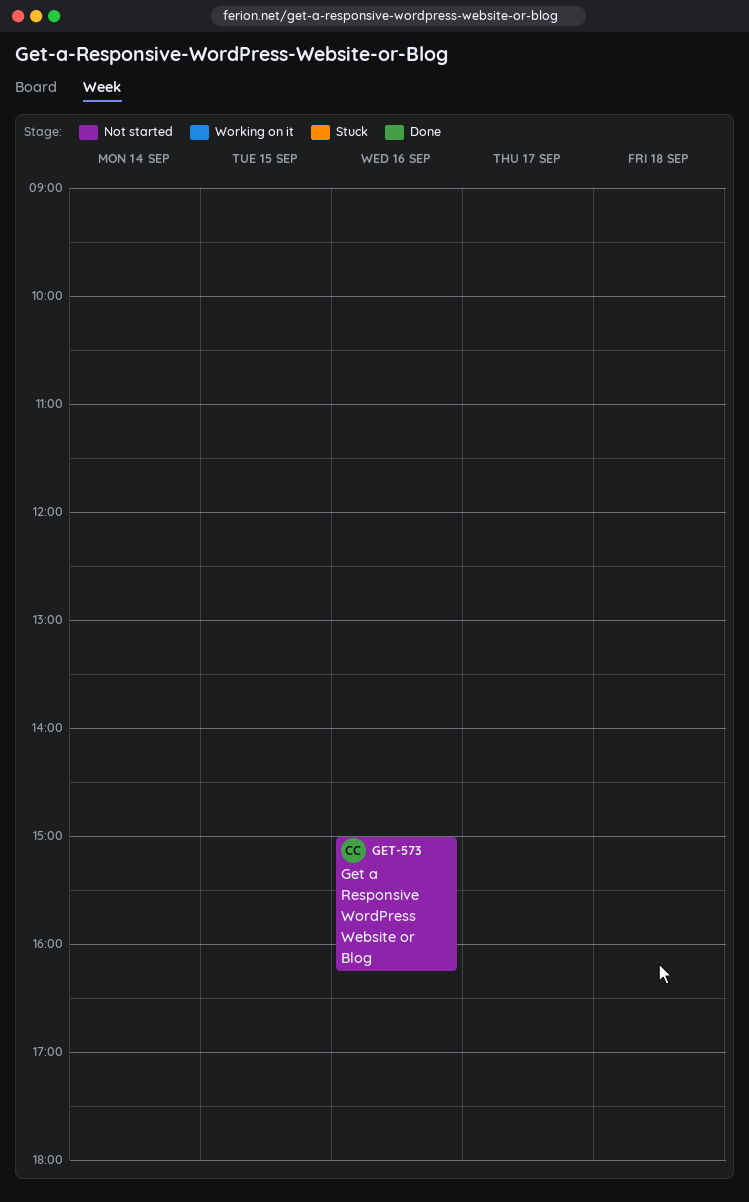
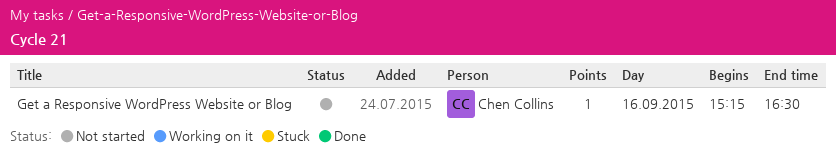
Get a Responsive WordPress Website or Blog, begins: 15:00 -> 15:15
Get a Responsive WordPress Website or Blog, ends: 16:15 -> 16:30

